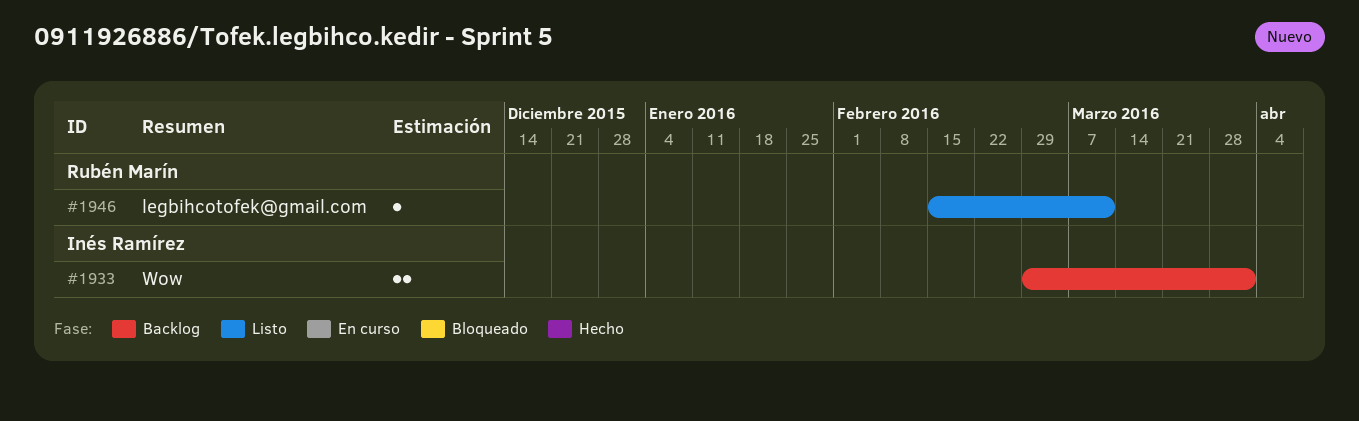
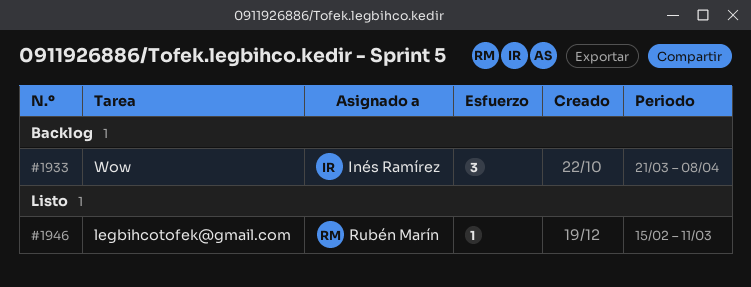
#1933, estimate: 2 -> 3
#1933, start: Feb 29 -> Mar 21
#1933, due: Apr 1 -> Apr 8

